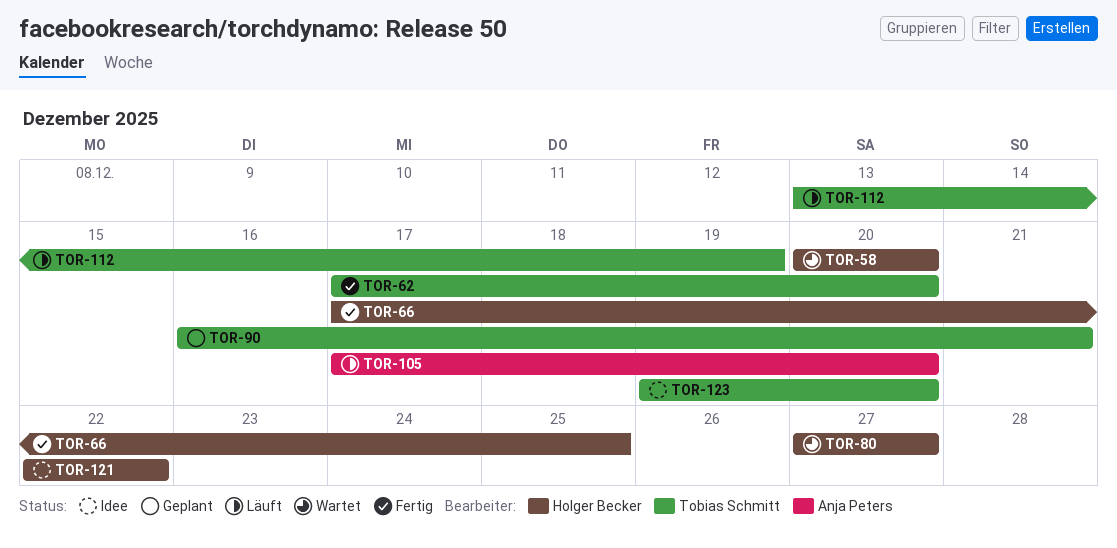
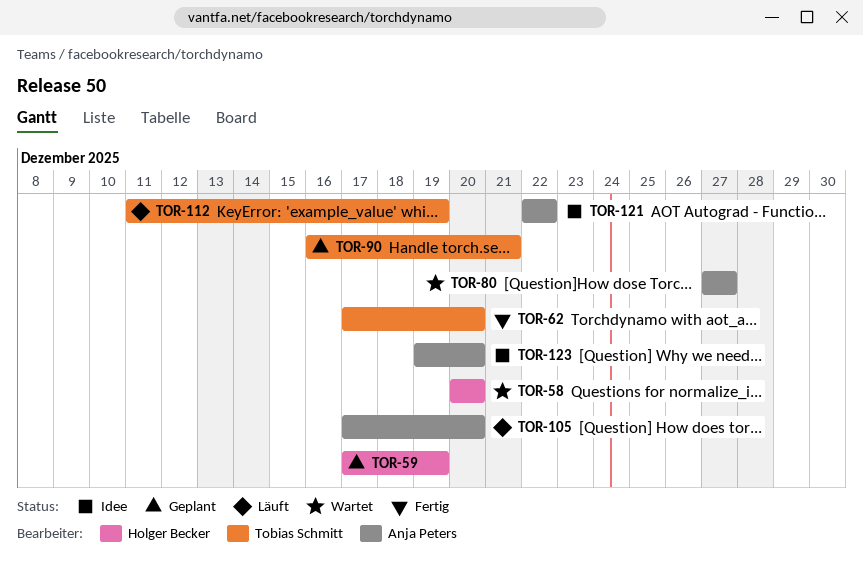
TOR-59: none -> present
TOR-66: present -> none
TOR-80, owner: Holger Becker -> Anja Peters
TOR-112, start: Dec 13 -> Dec 11
TOR-121, owner: Holger Becker -> Anja Peters
TOR-123, owner: Tobias Schmitt -> Anja Peters

